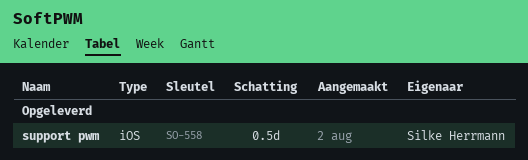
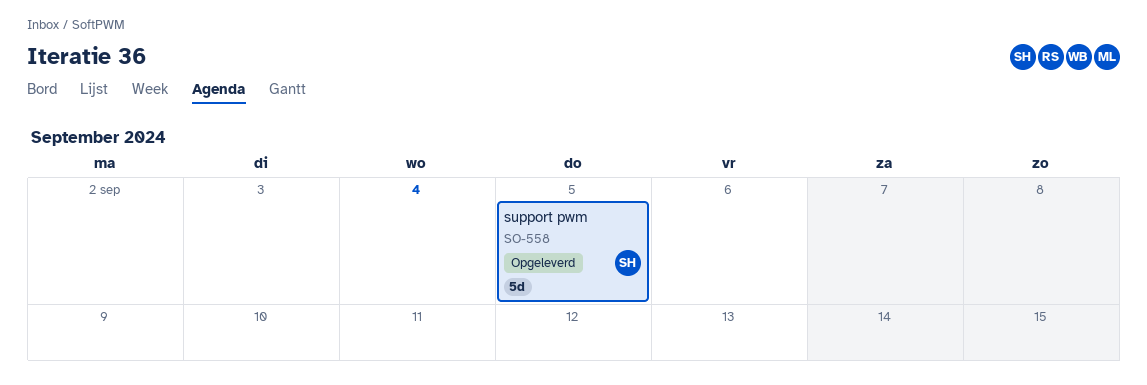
SO-558, estimate: 0.5d -> 5d

